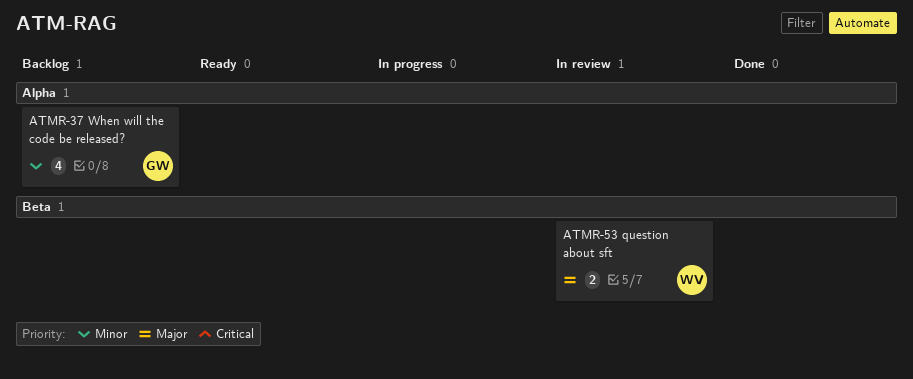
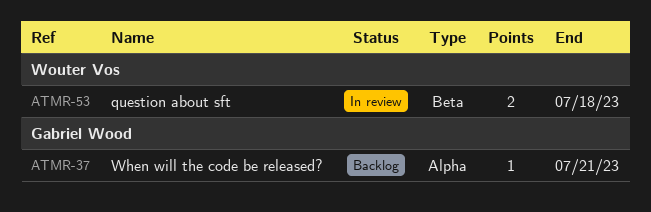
ATMR-37, estimate: 4 -> 1

